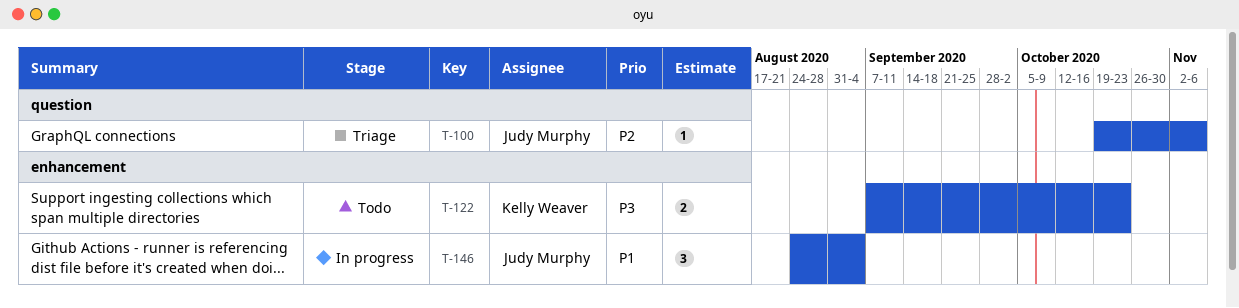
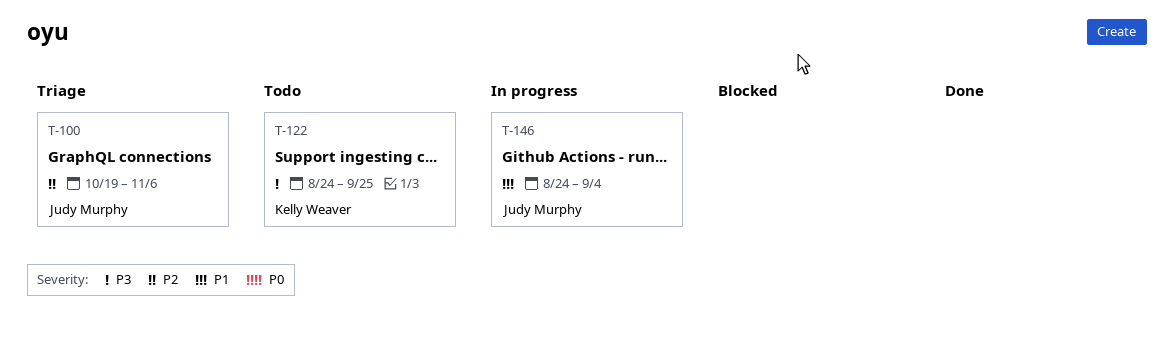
T-122, start: Sep 7 -> Aug 24
T-122, due: Oct 23 -> Sep 25

